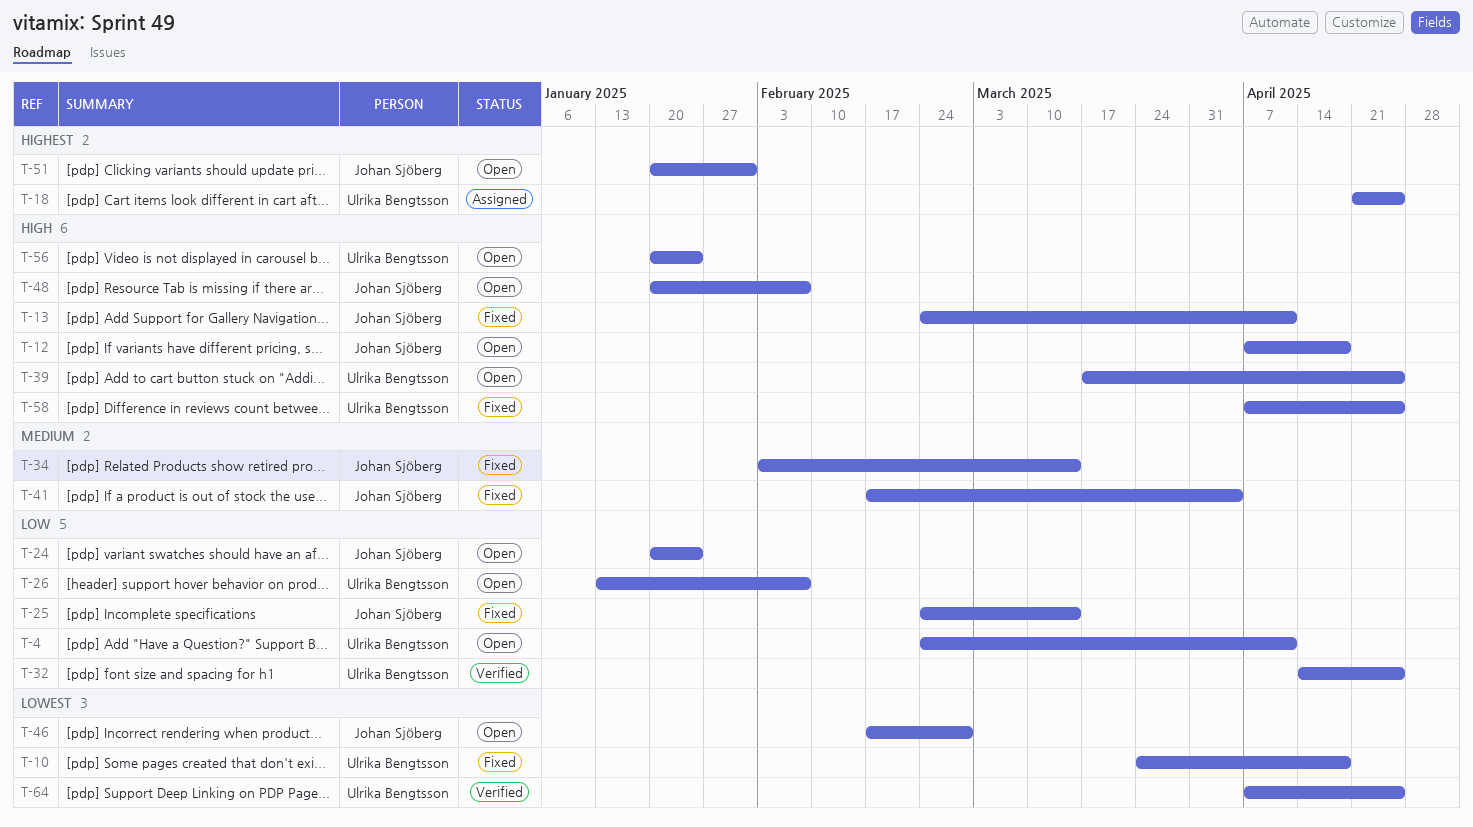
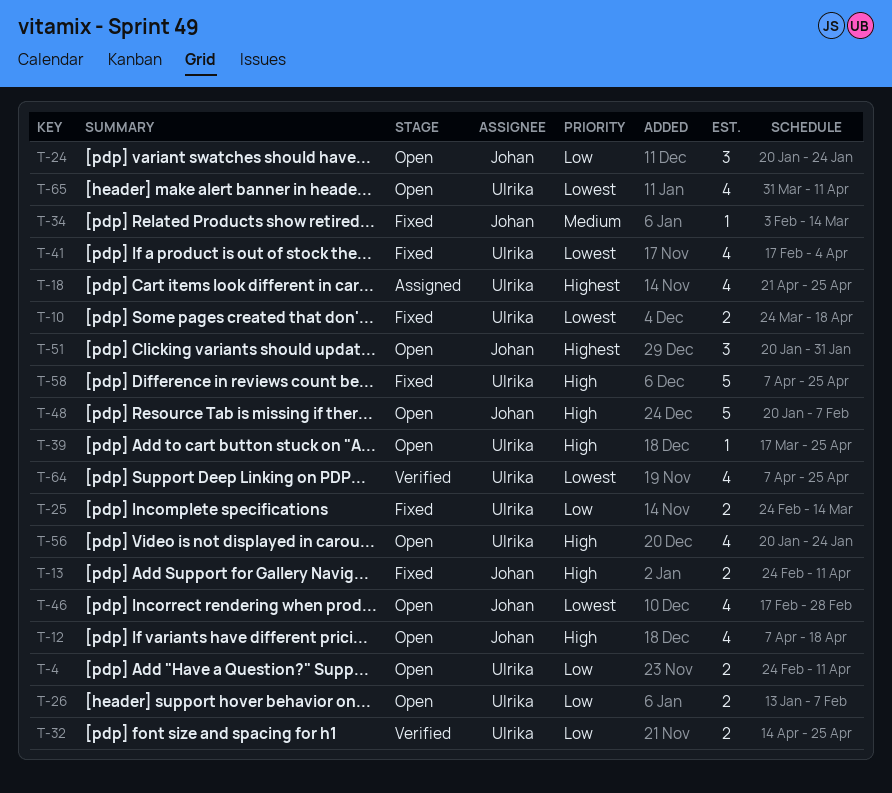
T-25, owner: Johan Sjöberg -> Ulrika Bengtsson
T-41, owner: Johan Sjöberg -> Ulrika Bengtsson
T-41, priority: Medium -> Lowest
T-65: none -> present

